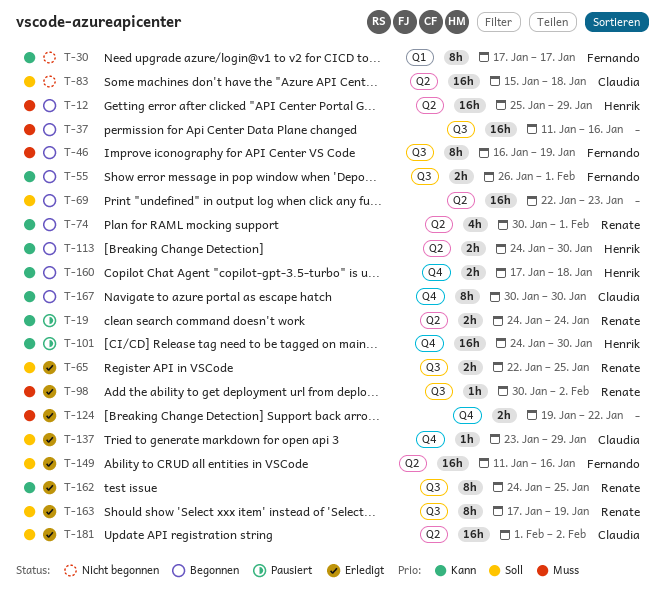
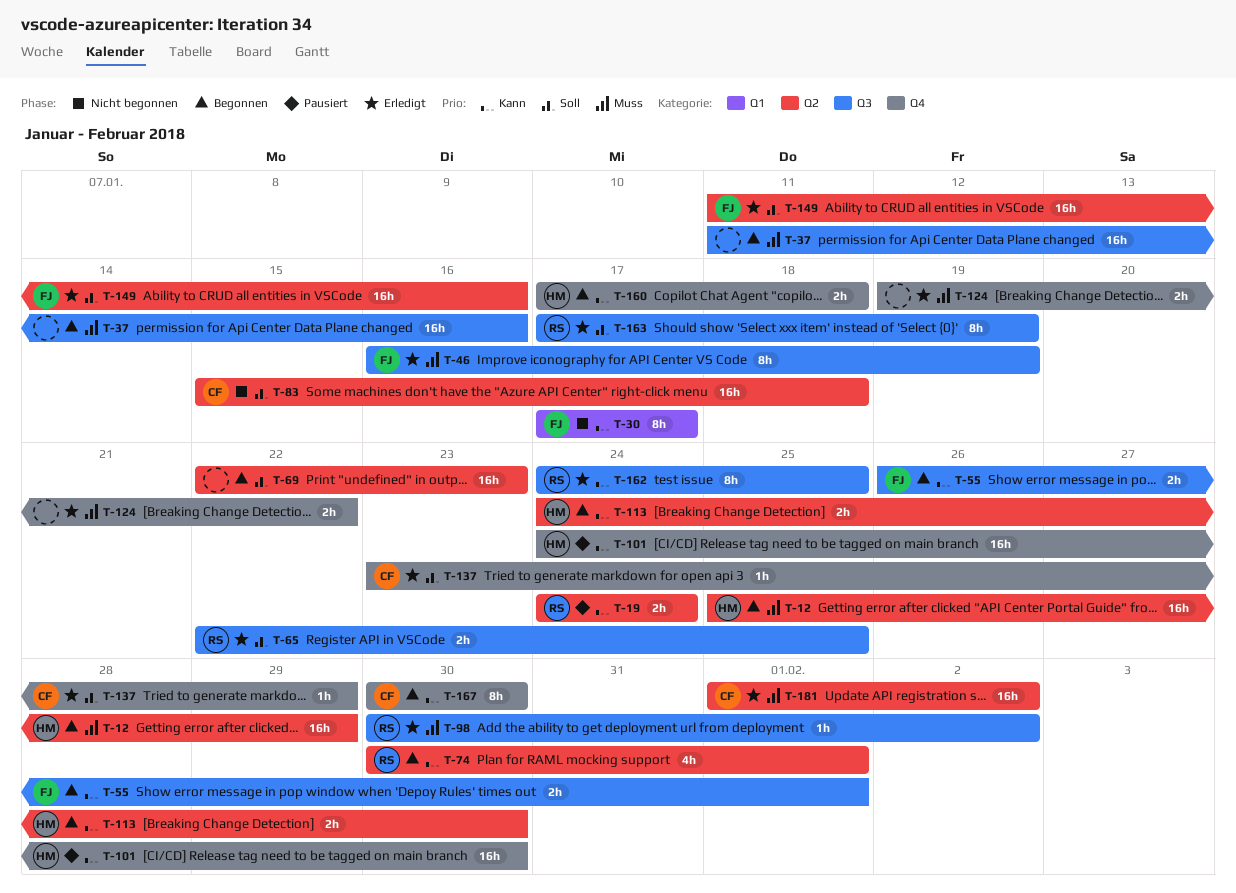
T-46, status: Begonnen -> Erledigt
T-181, priority: Soll -> Muss

